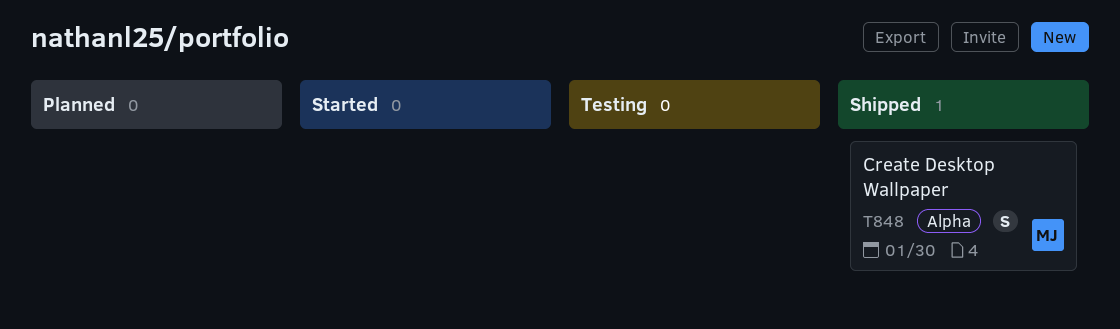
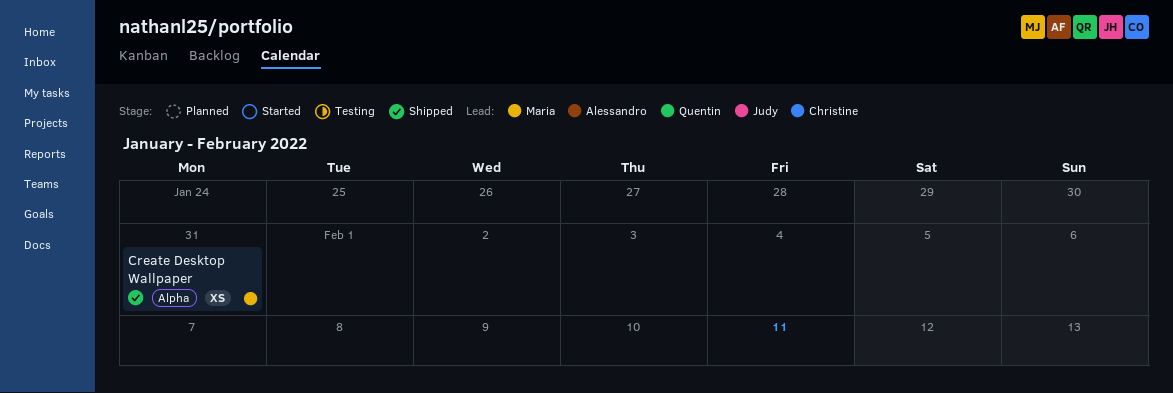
Create Desktop Wallpaper, estimate: S -> XS
Create Desktop Wallpaper, due: Jan 30 -> Jan 31

